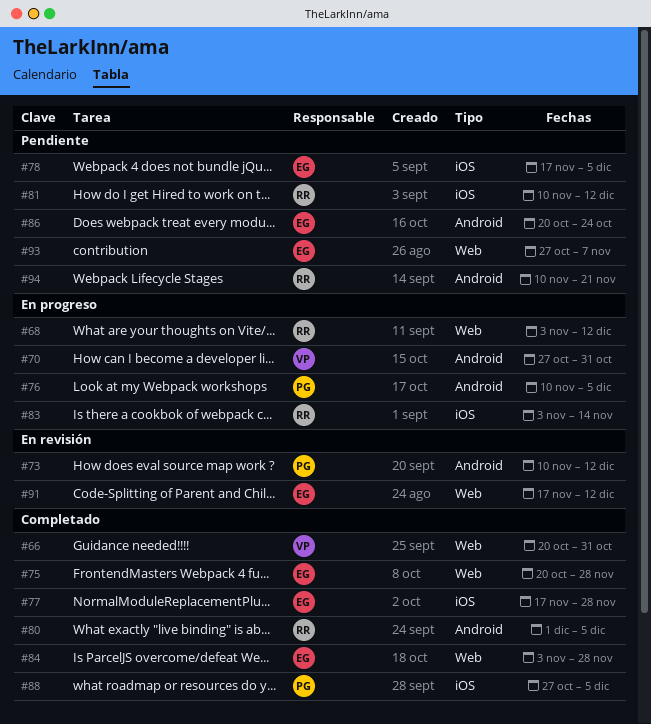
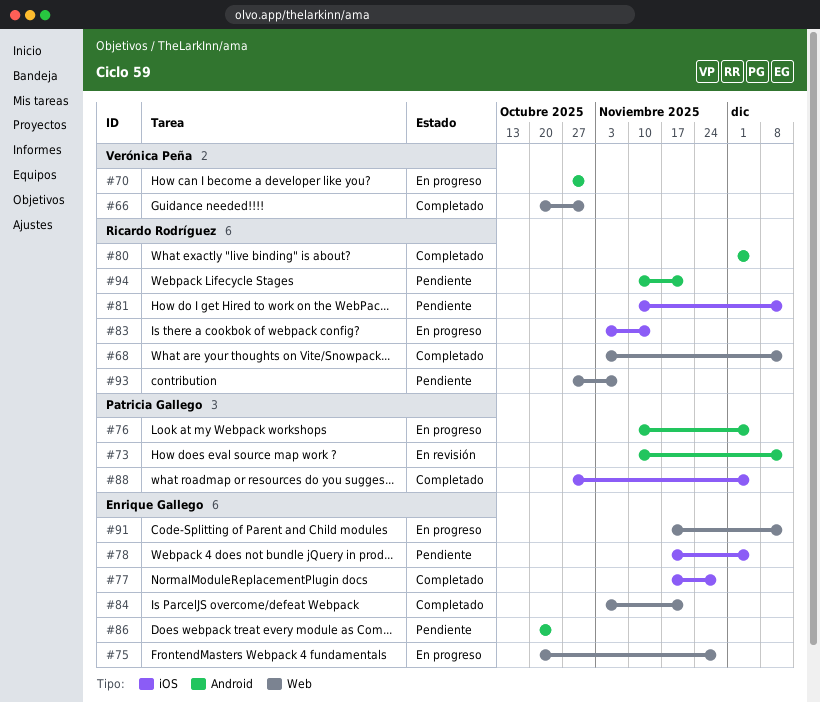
#68, status: En progreso -> Completado
#75, status: Completado -> En progreso
#84, due: Nov 28 -> Nov 21
#91, status: En revisión -> En progreso
#93, owner: Enrique Gallego -> Ricardo Rodríguez

